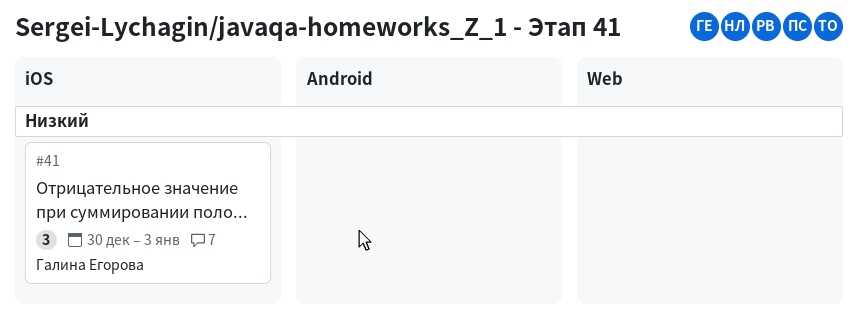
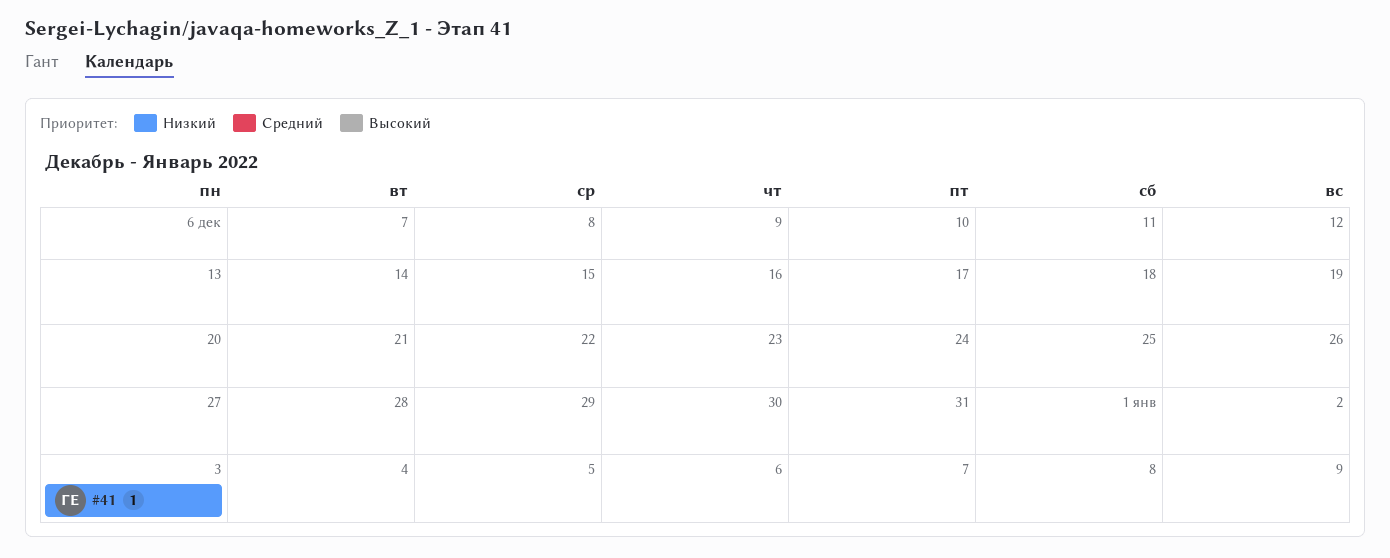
#41, estimate: 3 -> 1
#41, start: Dec 30 -> Jan 3

